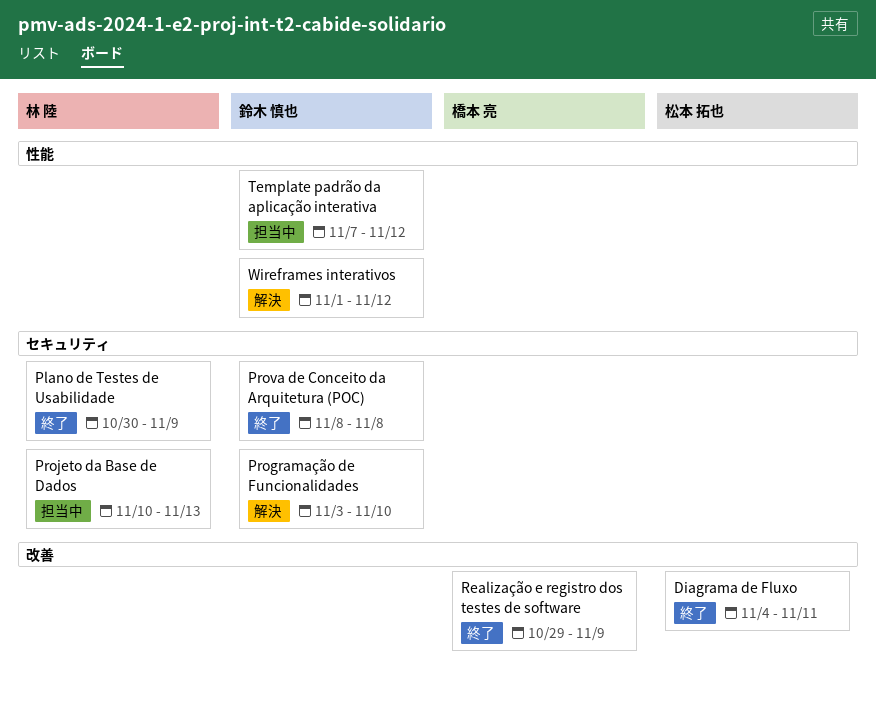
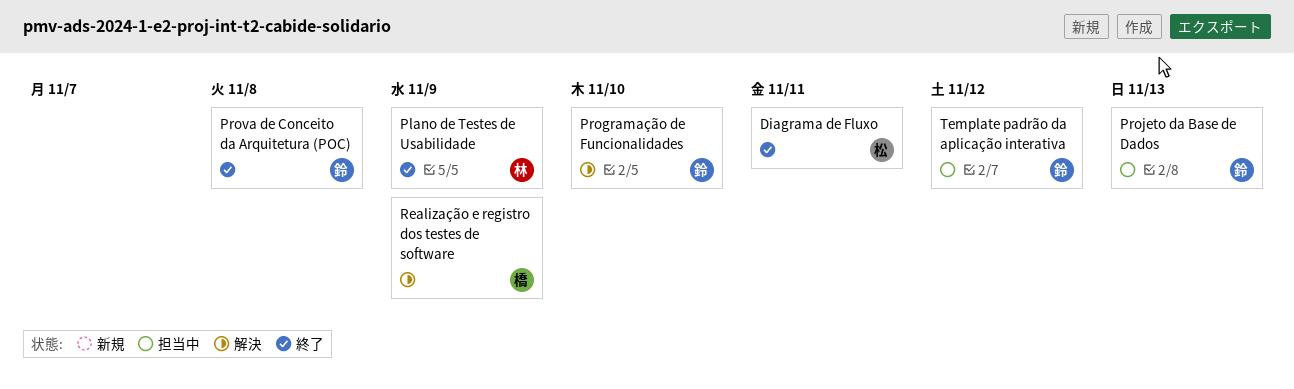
Projeto da Base de Dados, owner: 林 陸 -> 鈴木 慎也
Realização e registro dos testes de software, status: 終了 -> 解決
Wireframes interativos: present -> none

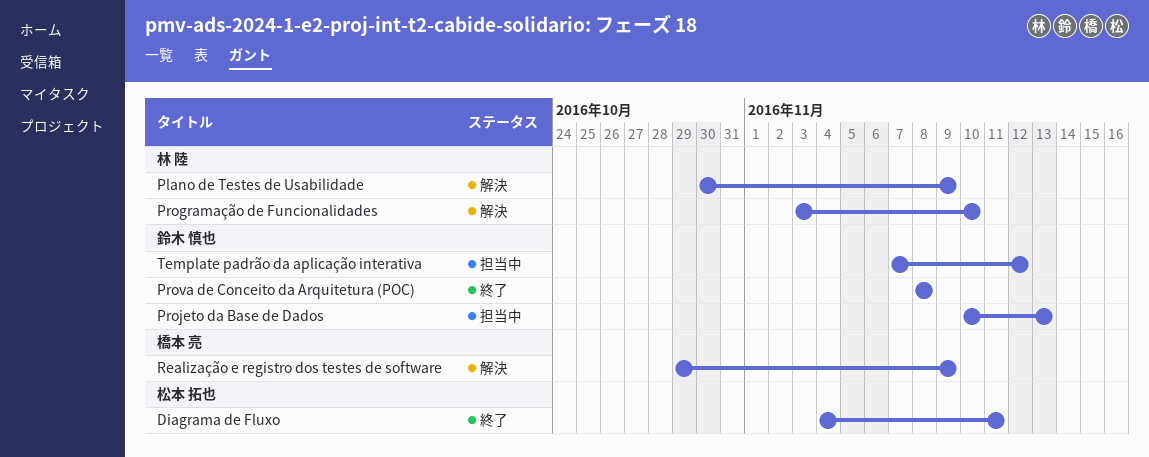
Plano de Testes de Usabilidade, status: 終了 -> 解決
Programação de Funcionalidades, owner: 鈴木 慎也 -> 林 陸

